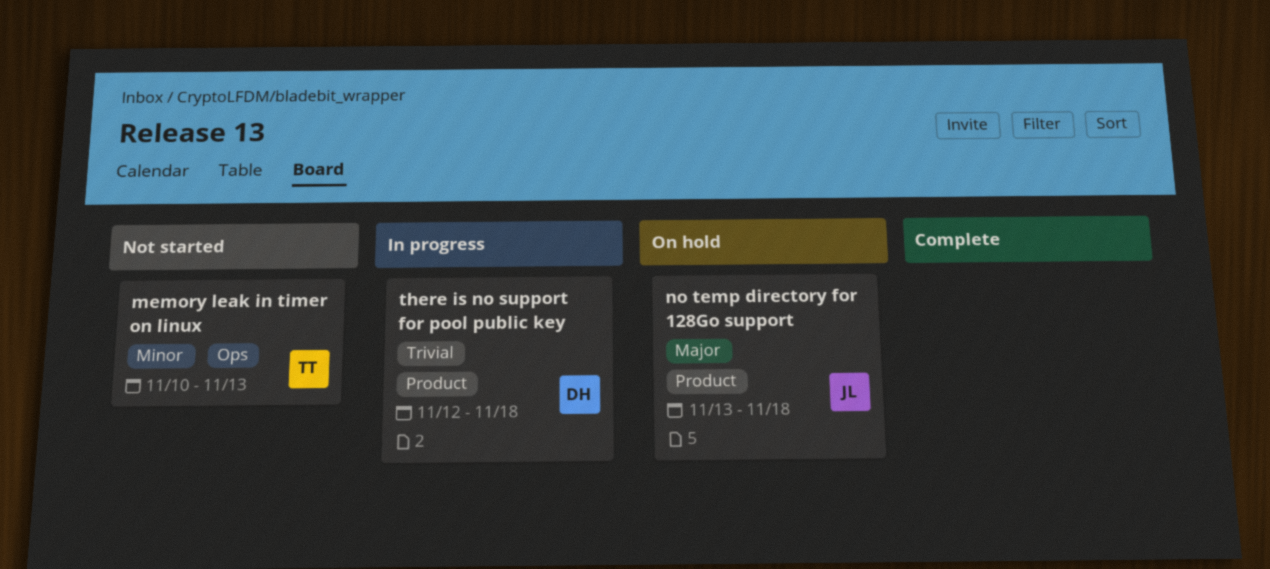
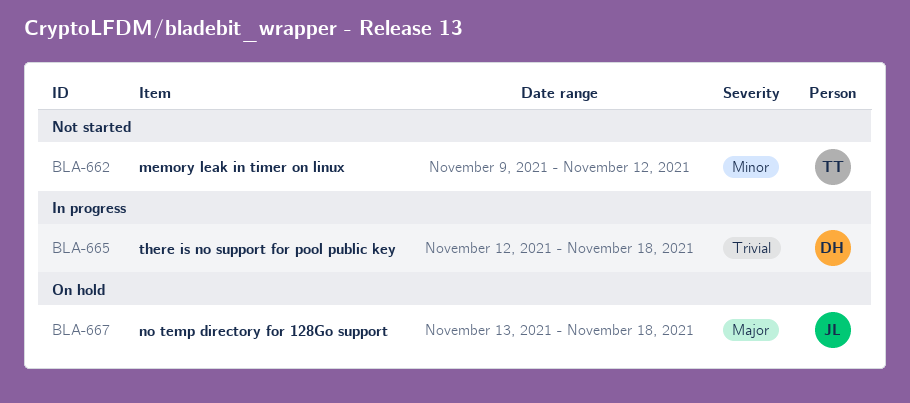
memory leak in timer on linux, start: Nov 10 -> Nov 9
memory leak in timer on linux, due: Nov 13 -> Nov 12

